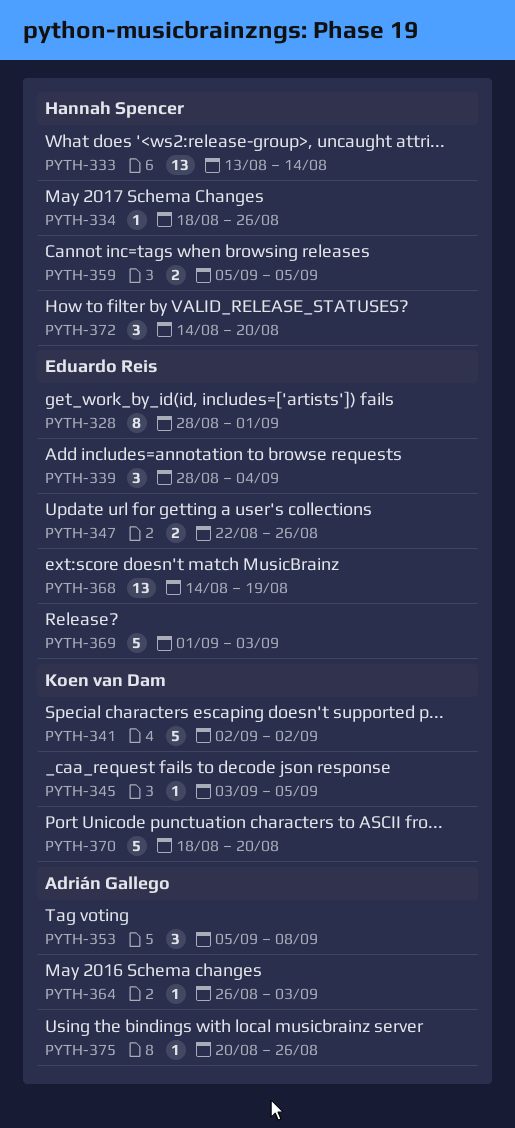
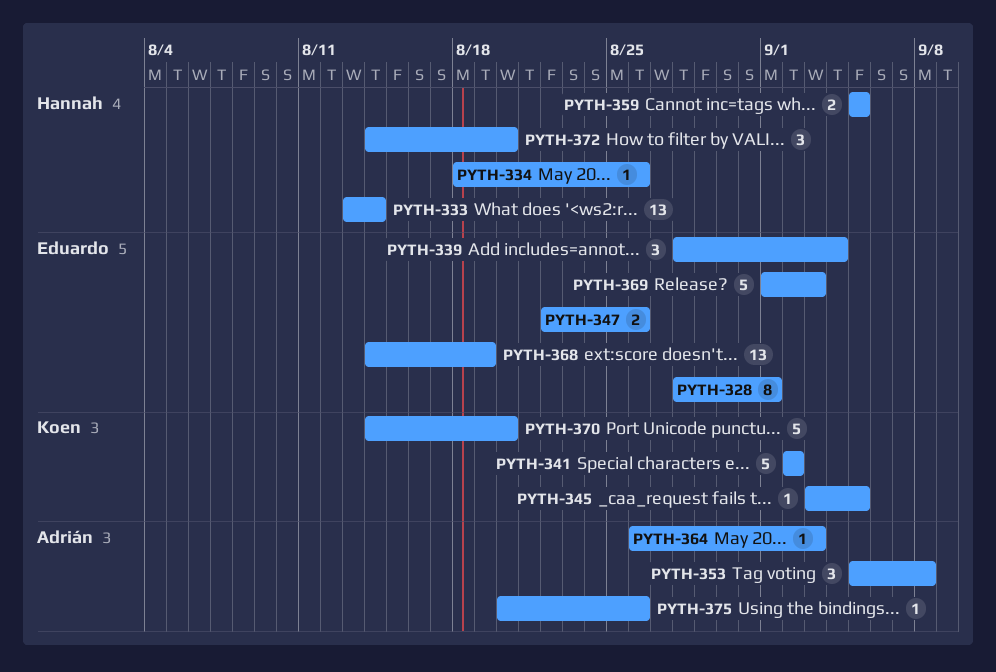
PYTH-370, start: Aug 18 -> Aug 14

